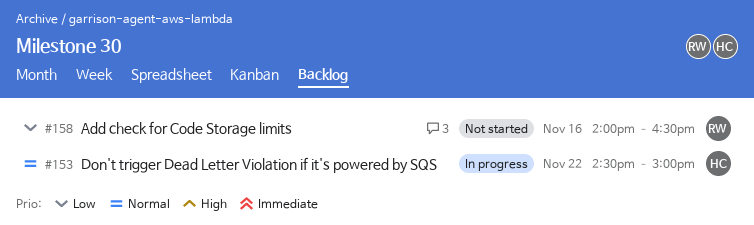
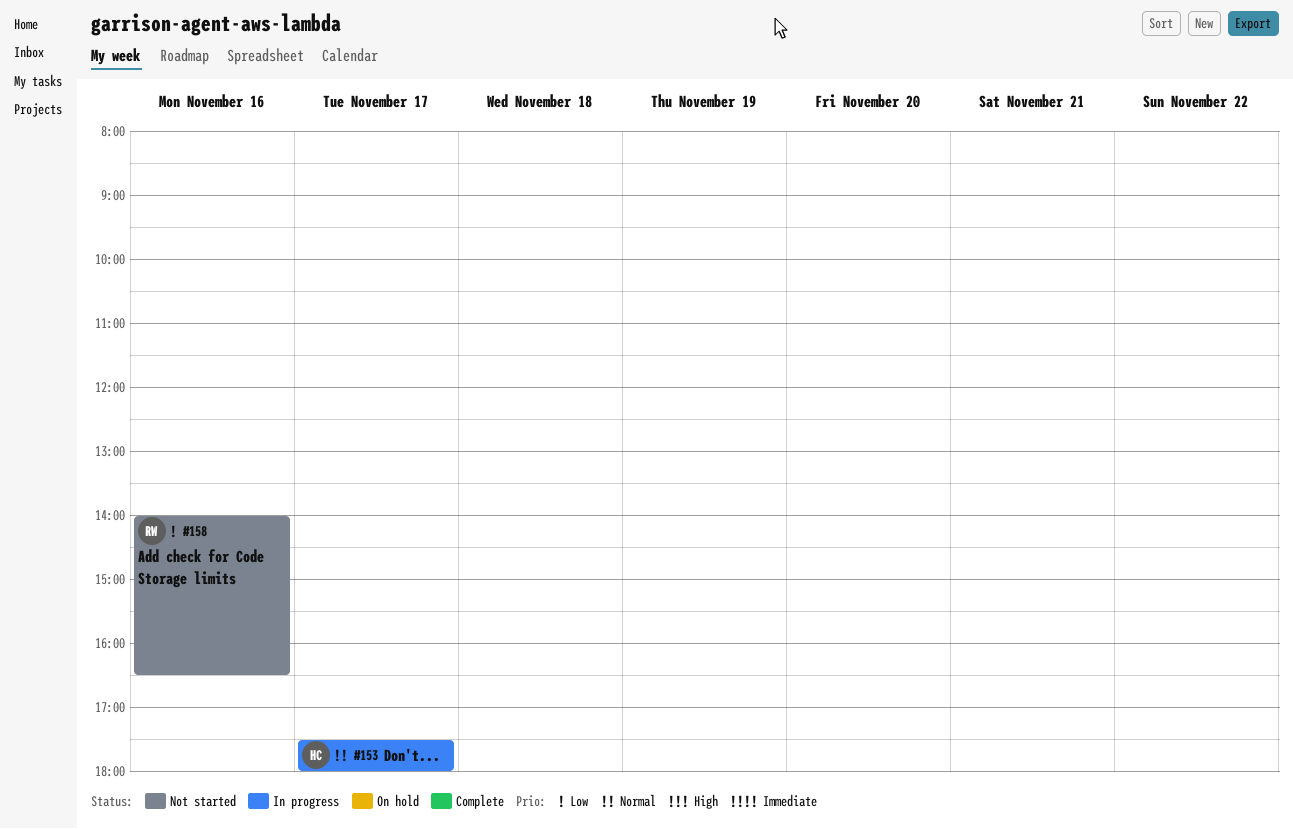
#153, day: Nov 22 -> Nov 17
#153, begins: 14:30 -> 17:30
#153, ends: 15:00 -> 18:00

